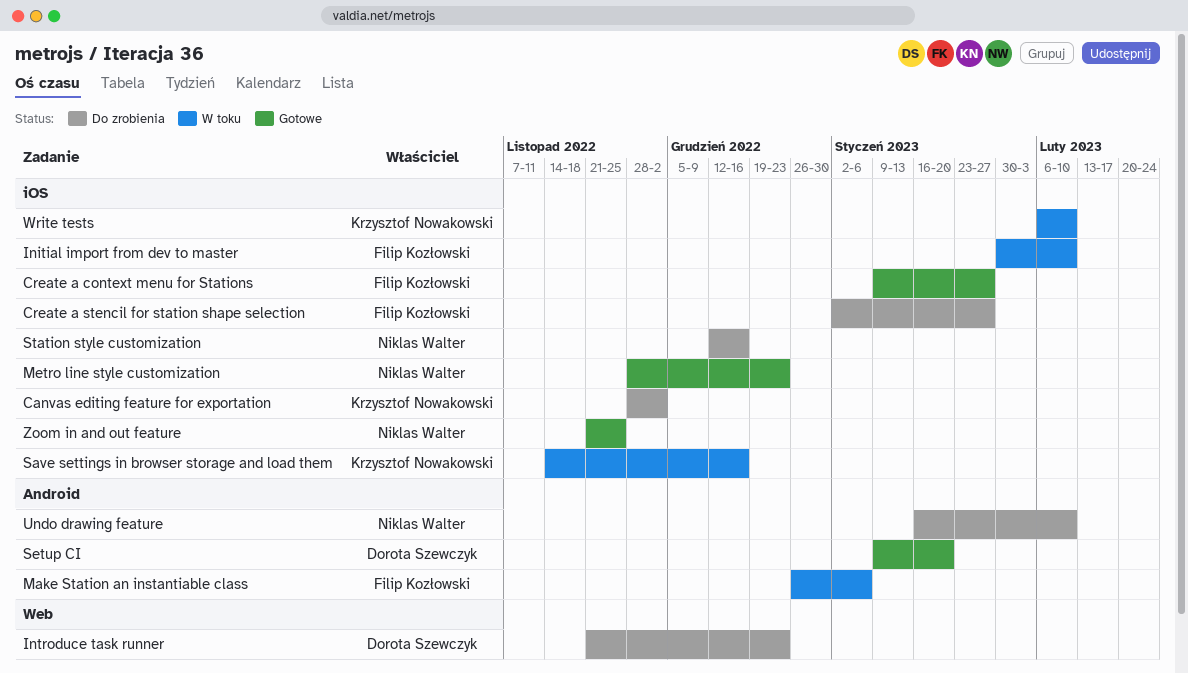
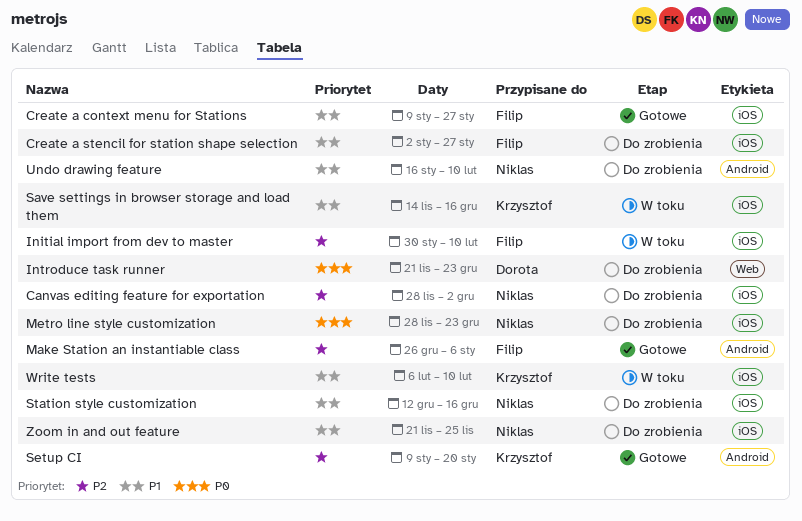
Canvas editing feature for exportation, owner: Krzysztof Nowakowski -> Niklas Walter
Make Station an instantiable class, status: W toku -> Gotowe
Metro line style customization, status: Gotowe -> Do zrobienia
Setup CI, owner: Dorota Szewczyk -> Krzysztof Nowakowski
Zoom in and out feature, status: Gotowe -> Do zrobienia

